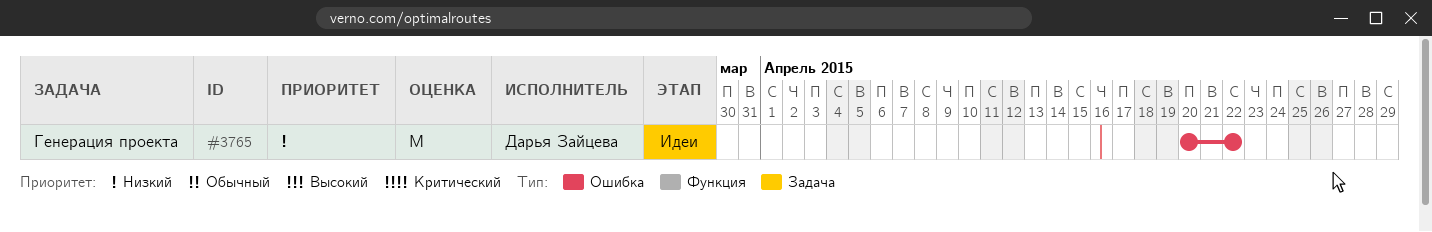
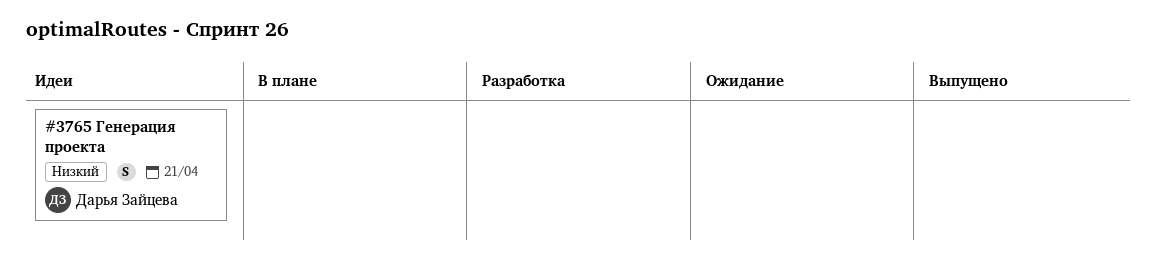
#3765, estimate: M -> S
#3765, due: Apr 22 -> Apr 21

